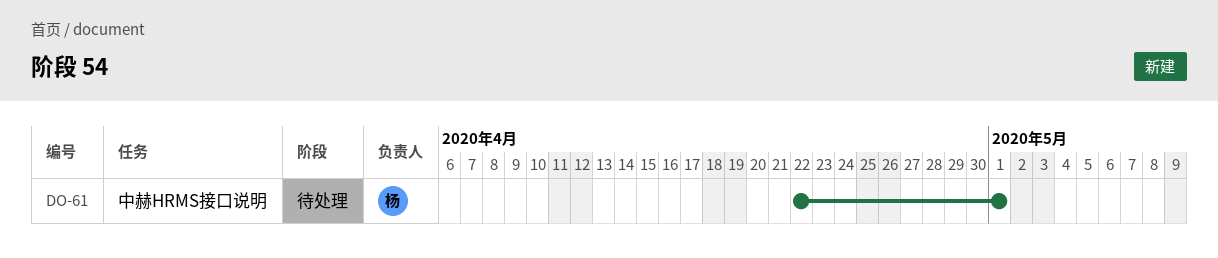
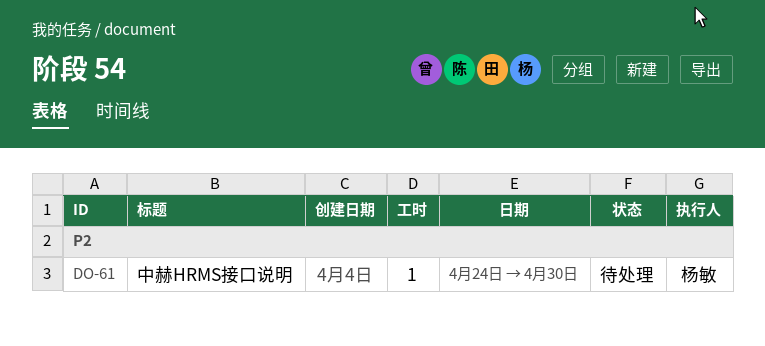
DO-61, start: Apr 22 -> Apr 24
DO-61, due: May 1 -> Apr 30

